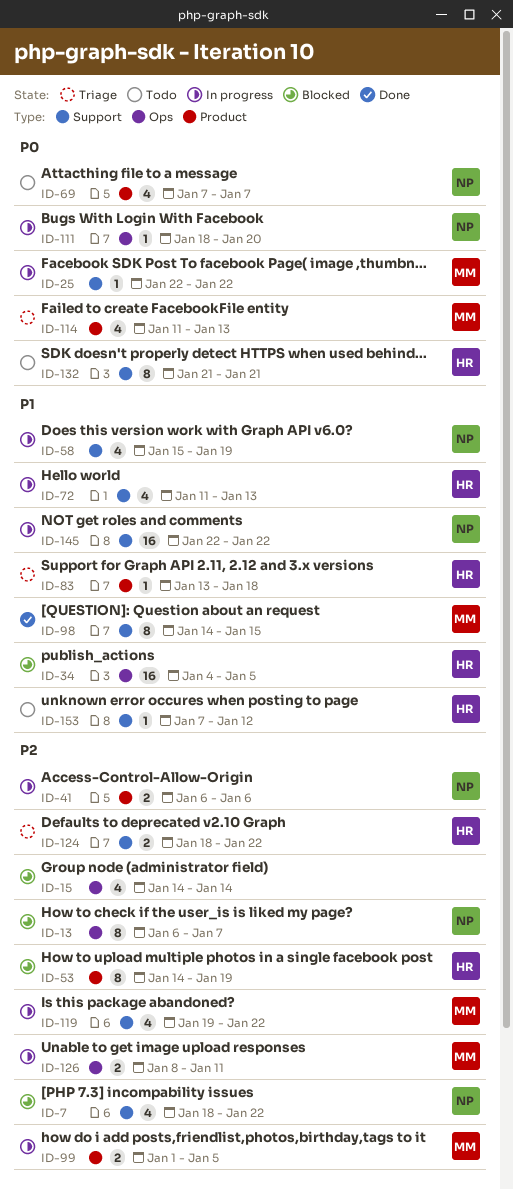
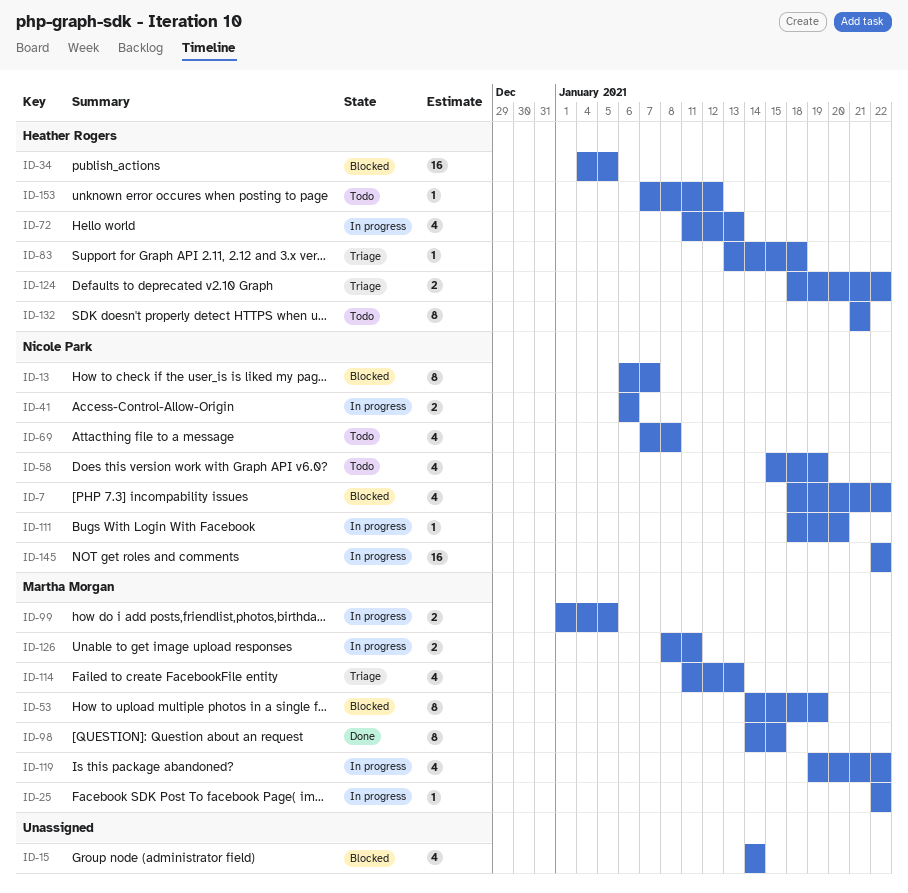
ID-53, owner: Heather Rogers -> Martha Morgan
ID-58, status: In progress -> Todo
ID-69, due: Jan 7 -> Jan 8

